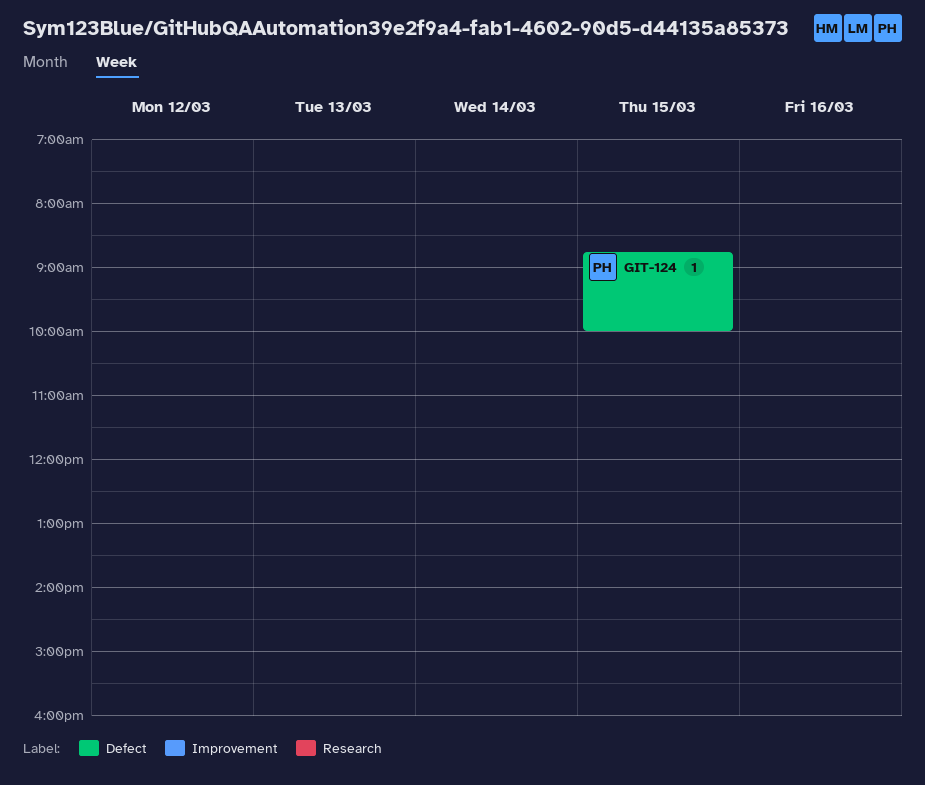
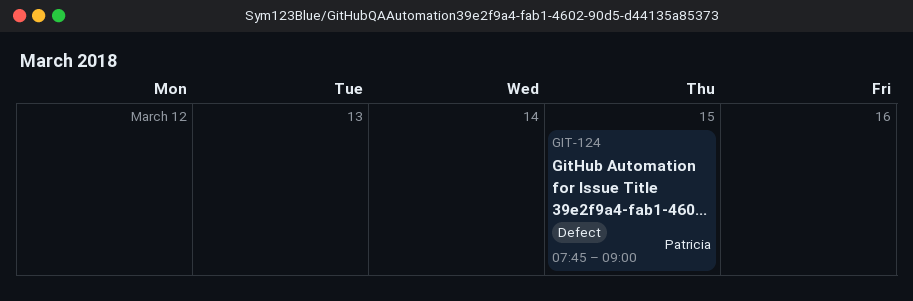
GIT-124, begins: 08:45 -> 07:45
GIT-124, ends: 10:00 -> 09:00

